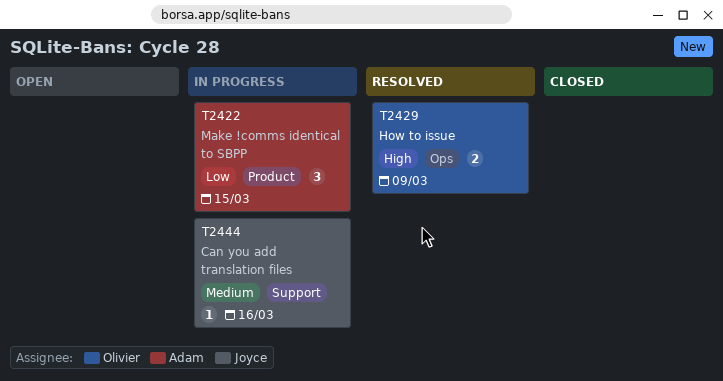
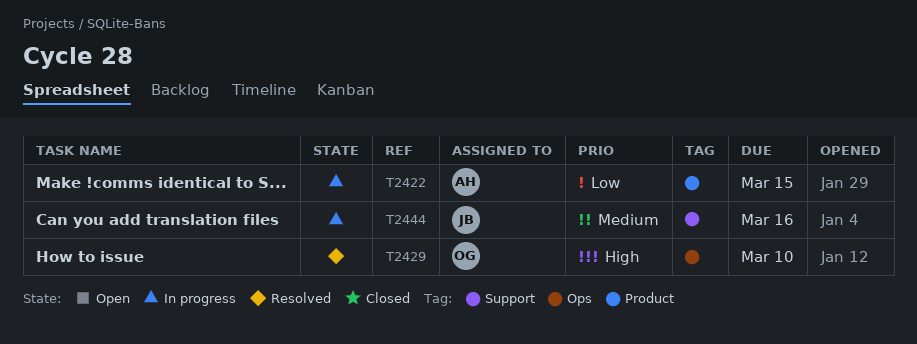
T2429, due: Mar 9 -> Mar 10

